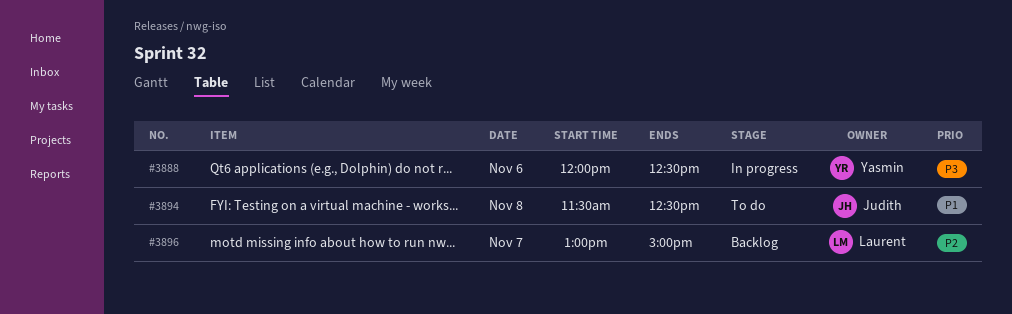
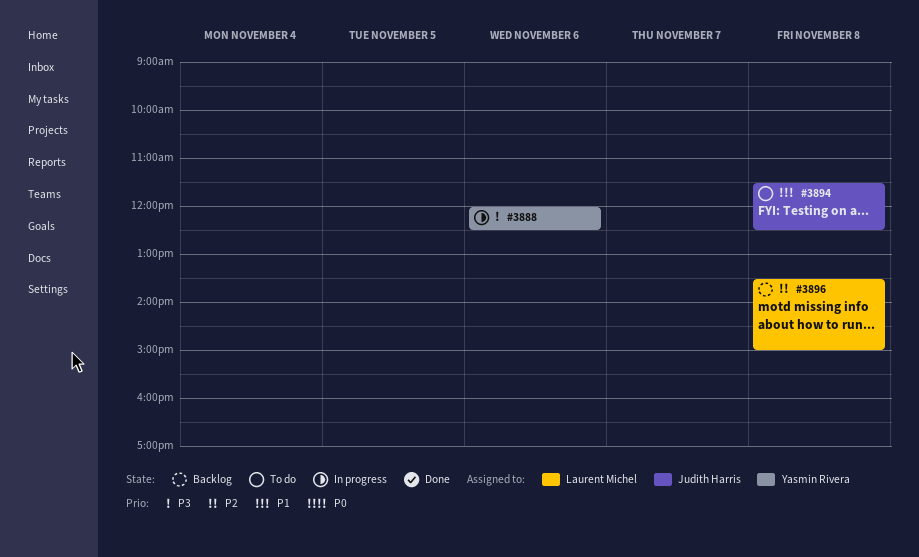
#3896, day: Nov 7 -> Nov 8
#3896, begins: 13:00 -> 13:30

